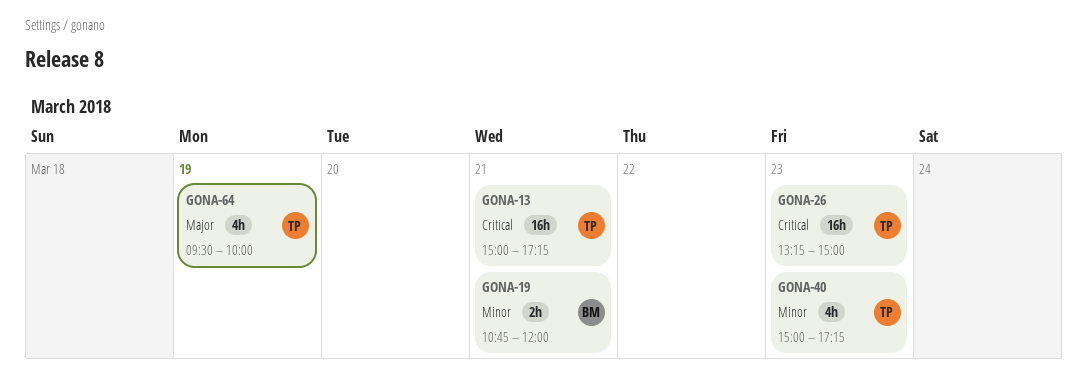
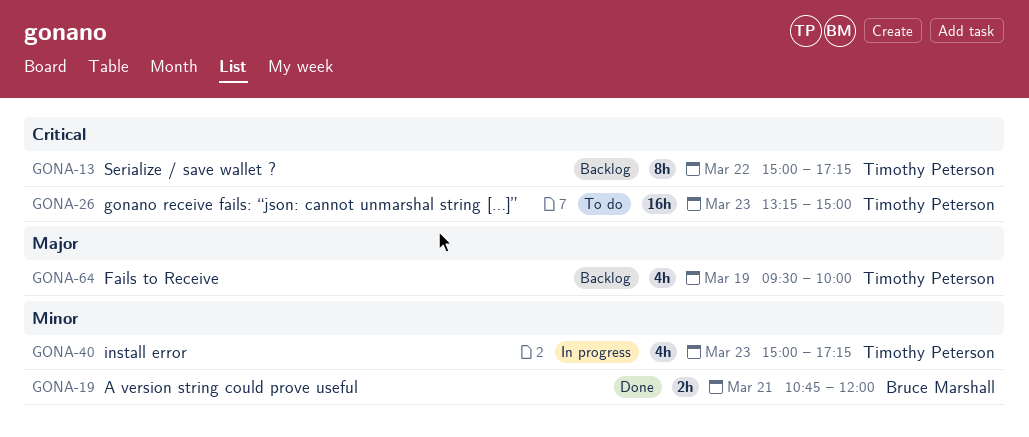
GONA-13, estimate: 16h -> 8h
GONA-13, day: Mar 21 -> Mar 22

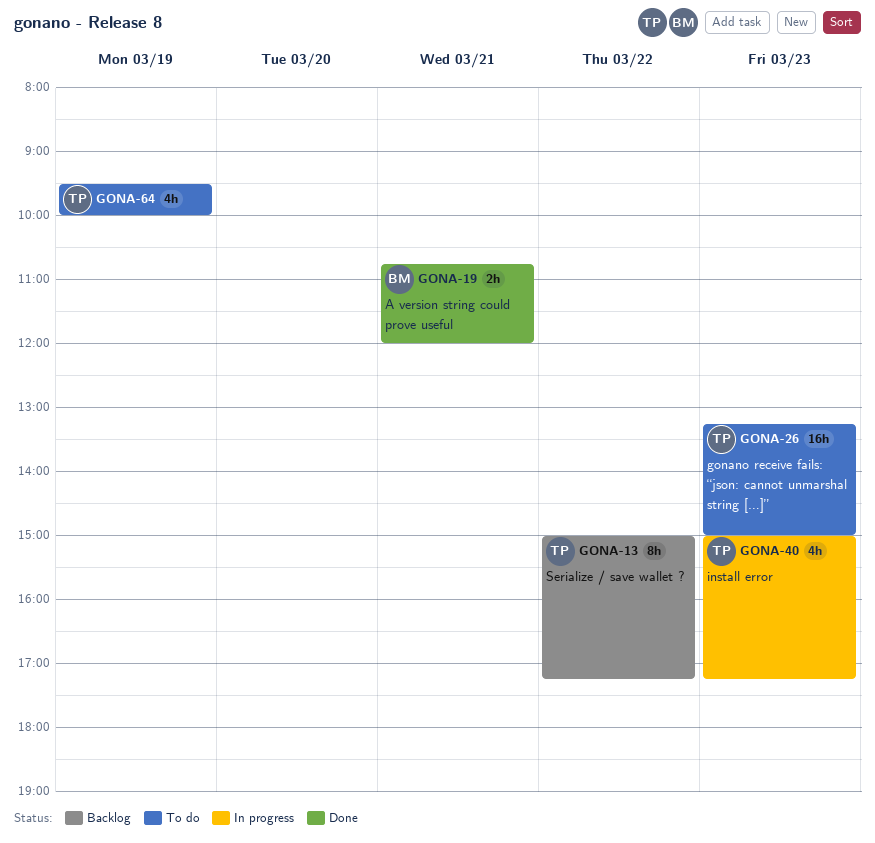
GONA-64, status: Backlog -> To do

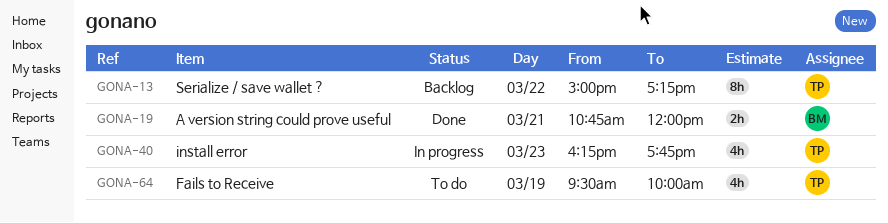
GONA-26: present -> none
GONA-40, begins: 15:00 -> 16:15
GONA-40, ends: 17:15 -> 17:45

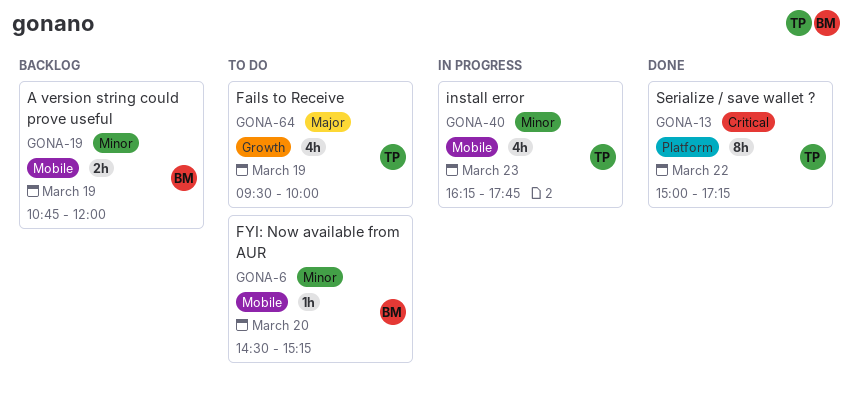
GONA-6: none -> present
GONA-13, status: Backlog -> Done
GONA-19, status: Done -> Backlog
GONA-19, day: Mar 21 -> Mar 19

